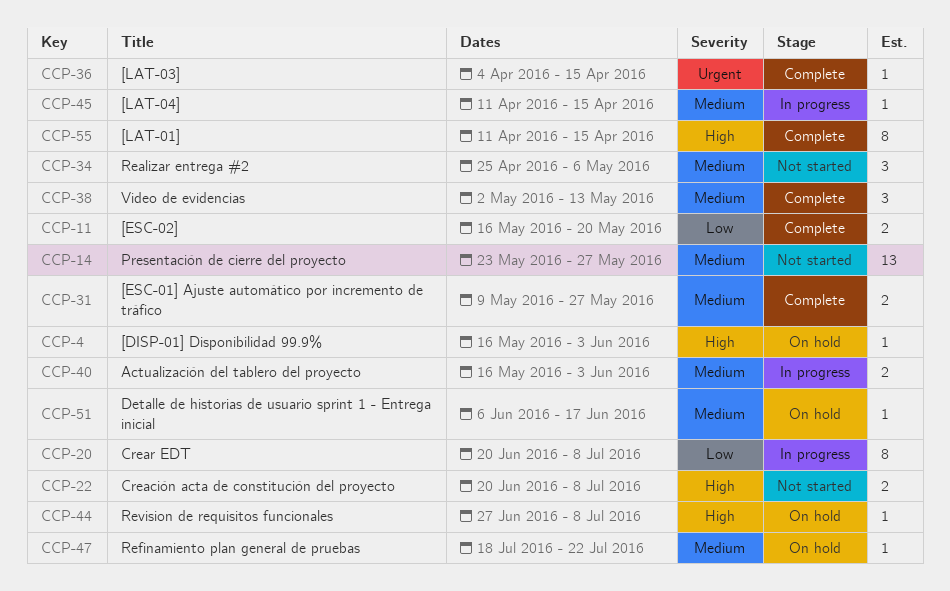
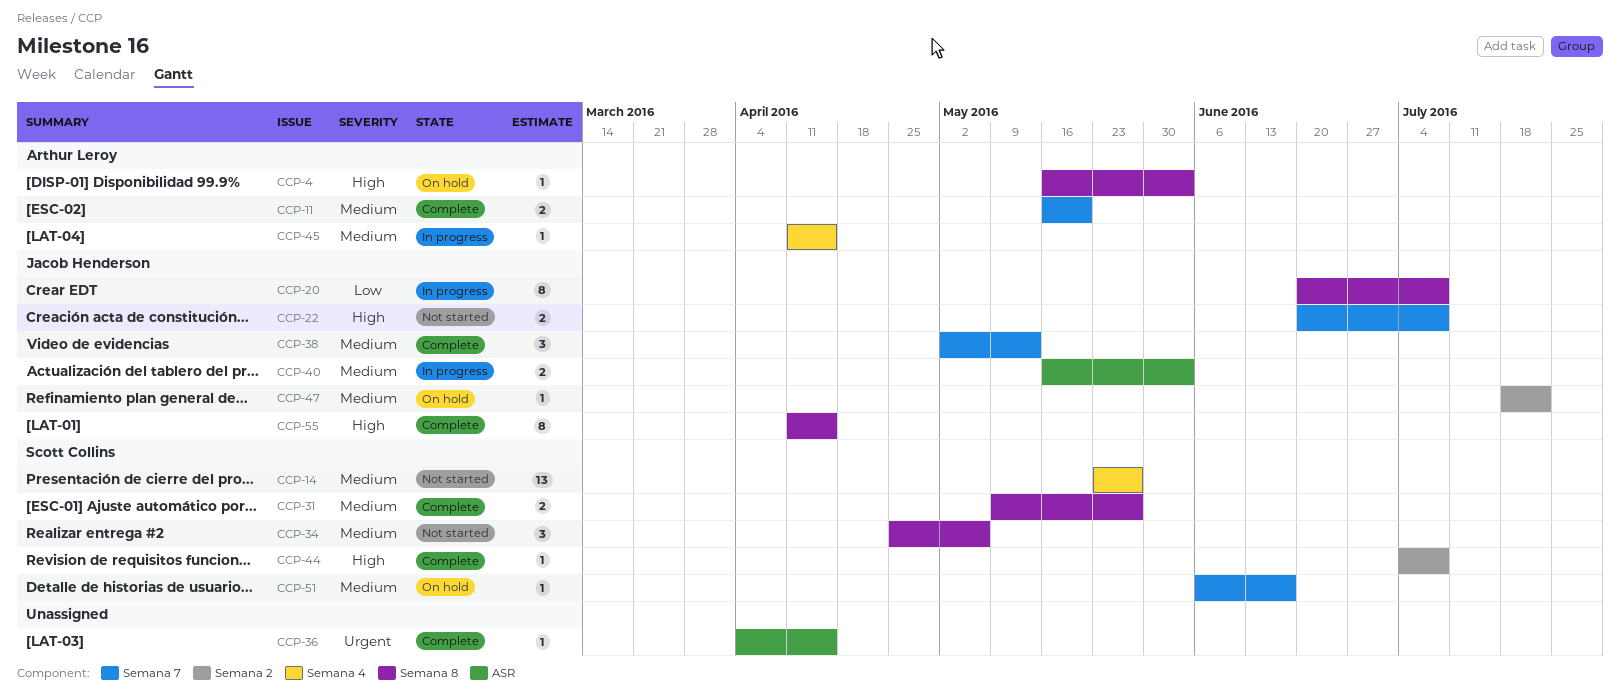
CCP-11, priority: Low -> Medium
CCP-44, status: On hold -> Complete
CCP-44, start: Jun 27 -> Jul 4

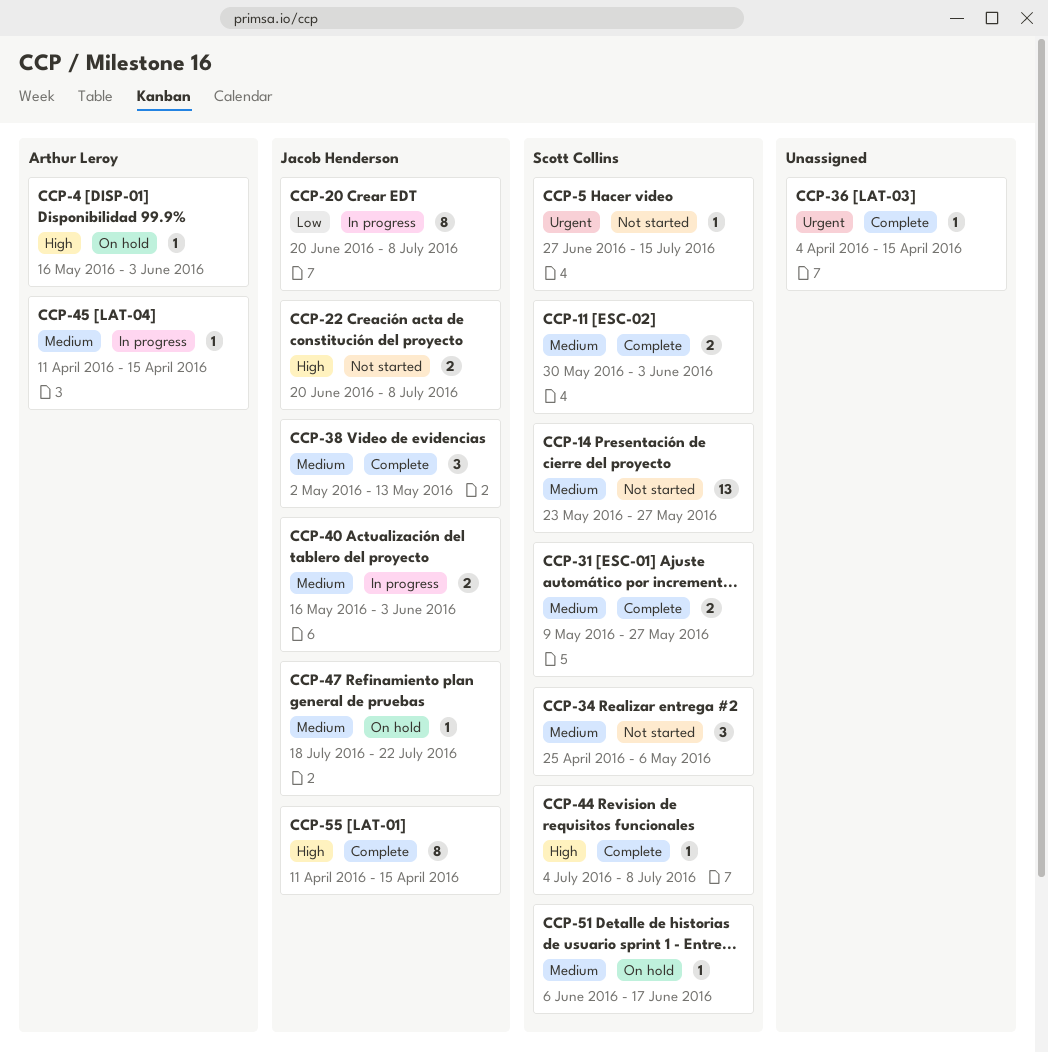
CCP-5: none -> present
CCP-11, owner: Arthur Leroy -> Scott Collins
CCP-11, start: May 16 -> May 30
CCP-11, due: May 20 -> Jun 3

